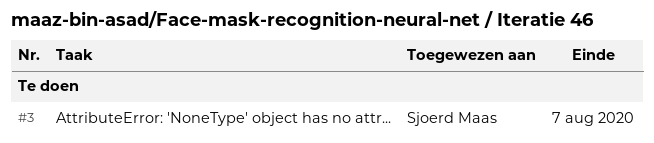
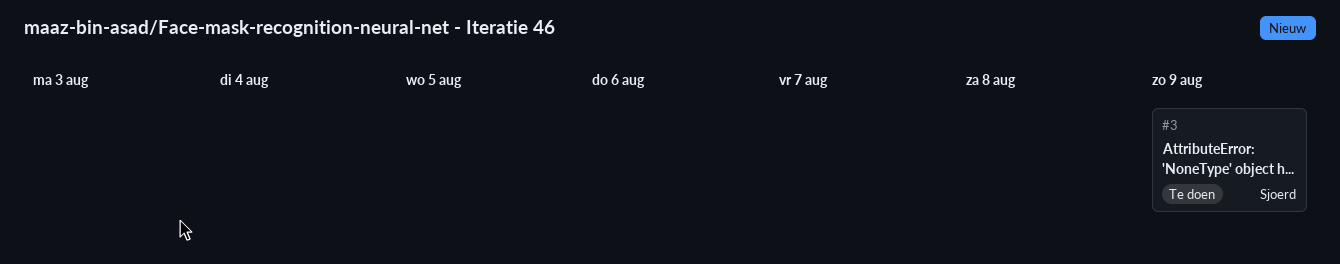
#3, due: Aug 7 -> Aug 9

